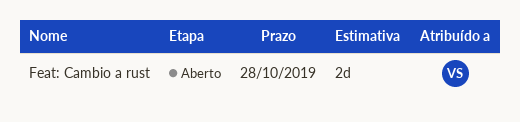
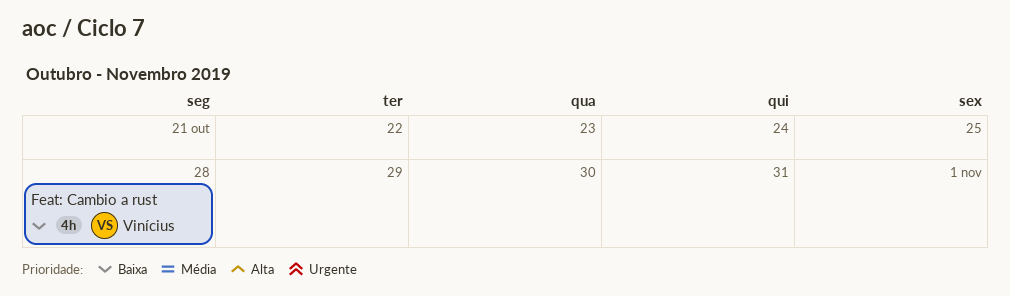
Feat: Cambio a rust, estimate: 2d -> 4h

